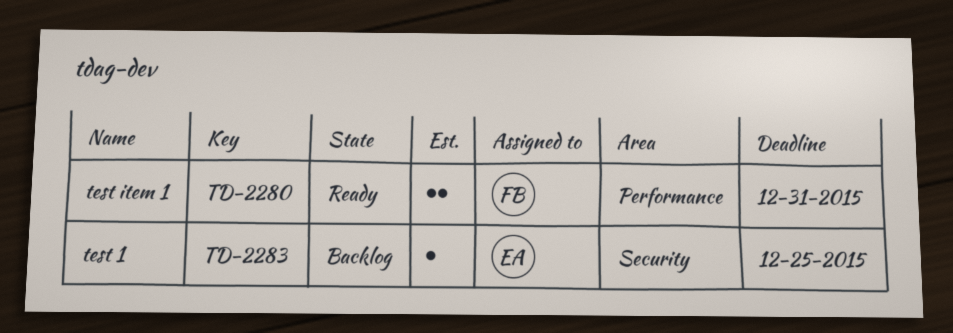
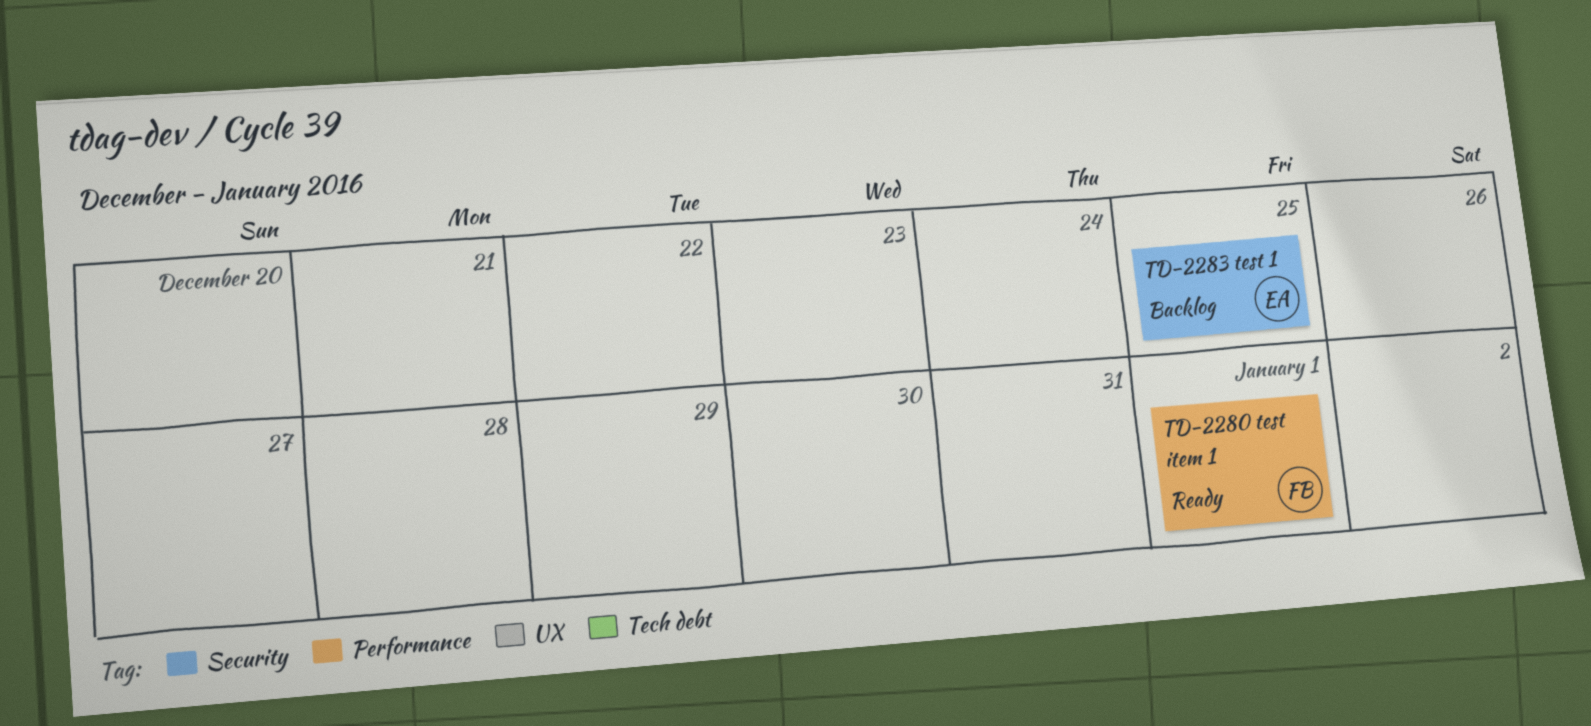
TD-2280, due: Dec 31 -> Jan 1

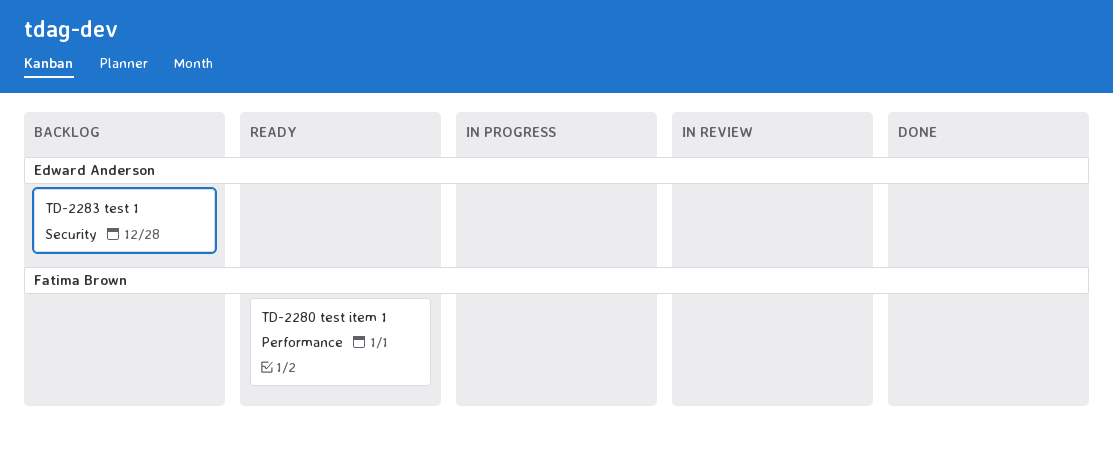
TD-2283, due: Dec 25 -> Dec 28

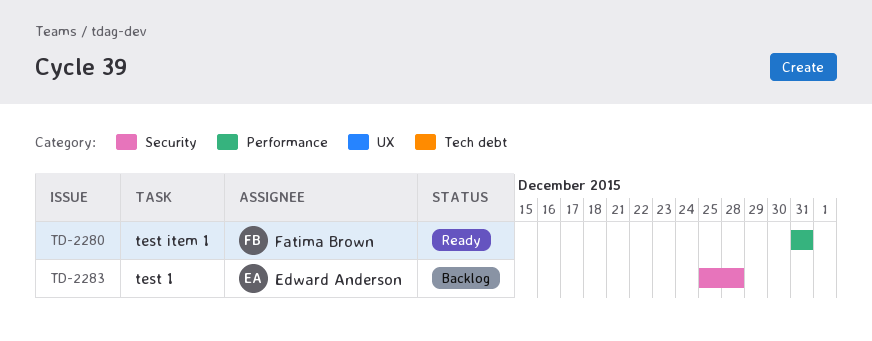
TD-2280, due: Jan 1 -> Dec 31

